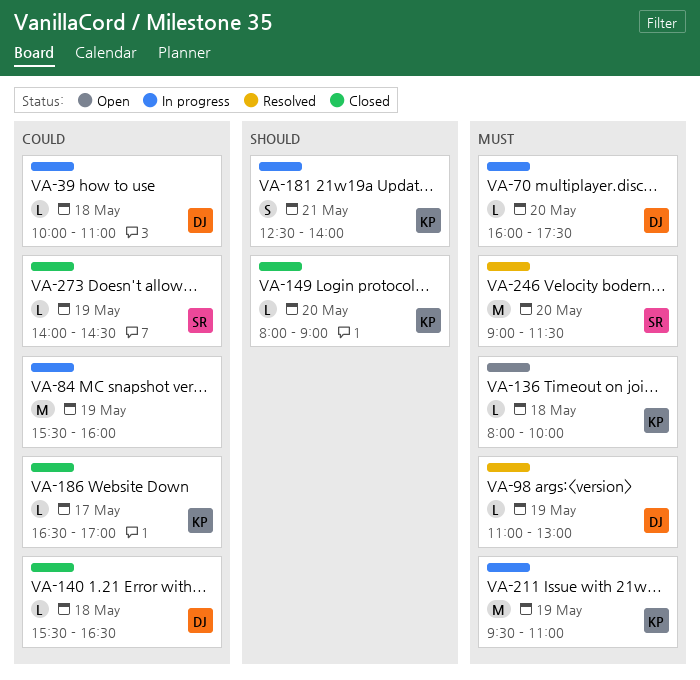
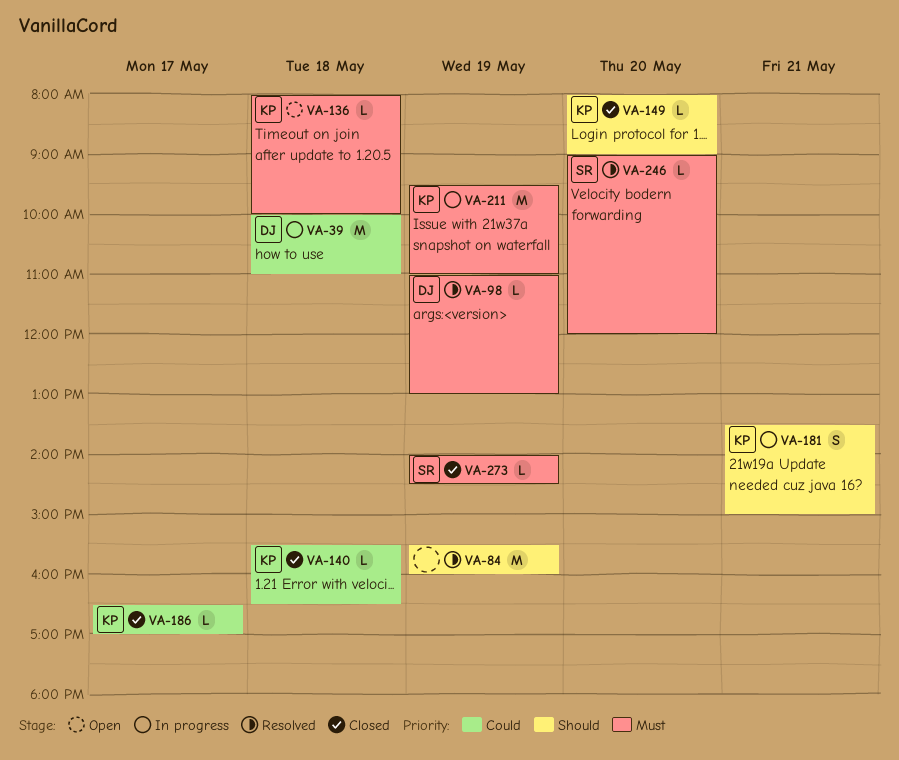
VA-39, estimate: L -> M
VA-70: present -> none
VA-84, status: In progress -> Resolved
VA-84, priority: Could -> Should
VA-140, owner: DJ -> KP
VA-181, begins: 12:30 -> 13:30
VA-181, ends: 14:00 -> 15:00
VA-246, estimate: M -> L
VA-246, ends: 11:30 -> 12:00
VA-273, priority: Could -> Must

